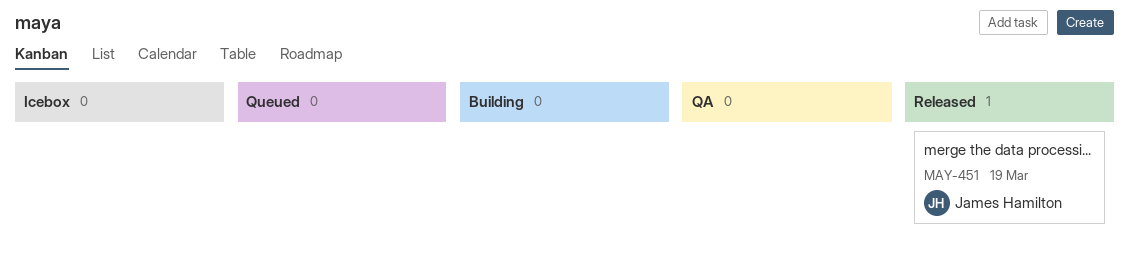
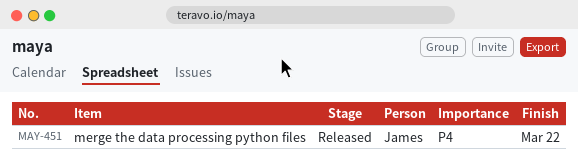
MAY-451, due: Mar 19 -> Mar 22

